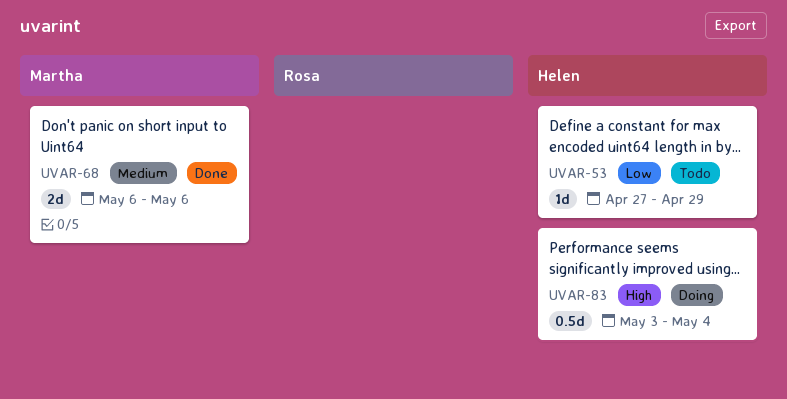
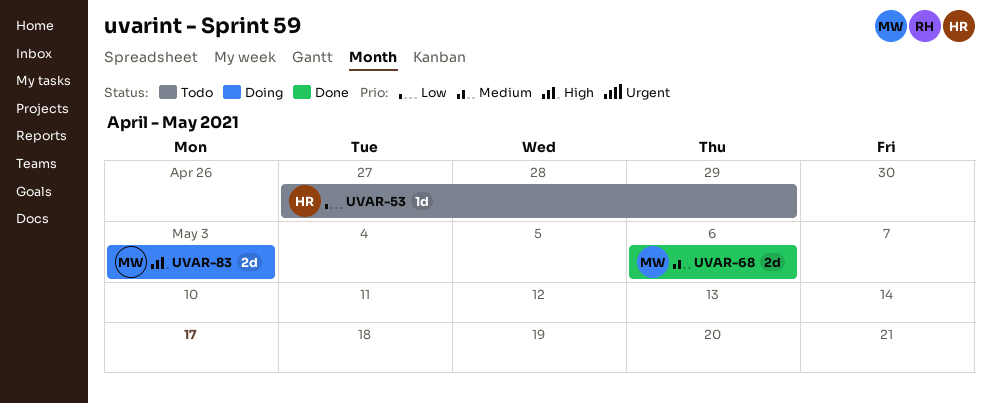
UVAR-83, owner: Helen -> Martha
UVAR-83, estimate: 0.5d -> 2d
UVAR-83, due: May 4 -> May 3

